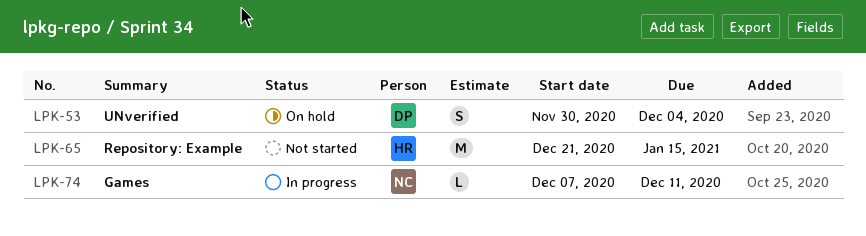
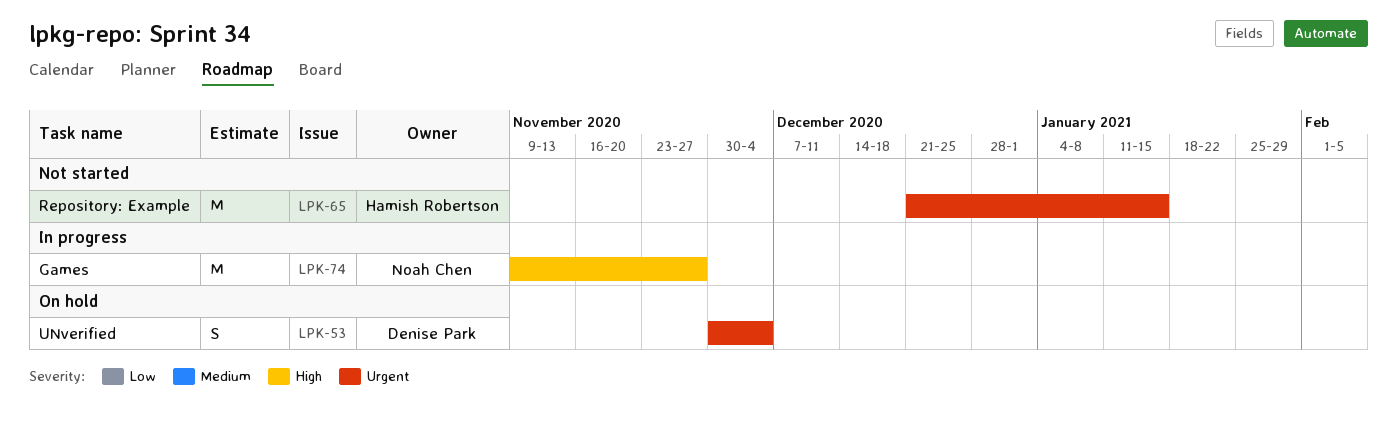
LPK-74, estimate: L -> M
LPK-74, start: Dec 7 -> Nov 9
LPK-74, due: Dec 11 -> Nov 27

